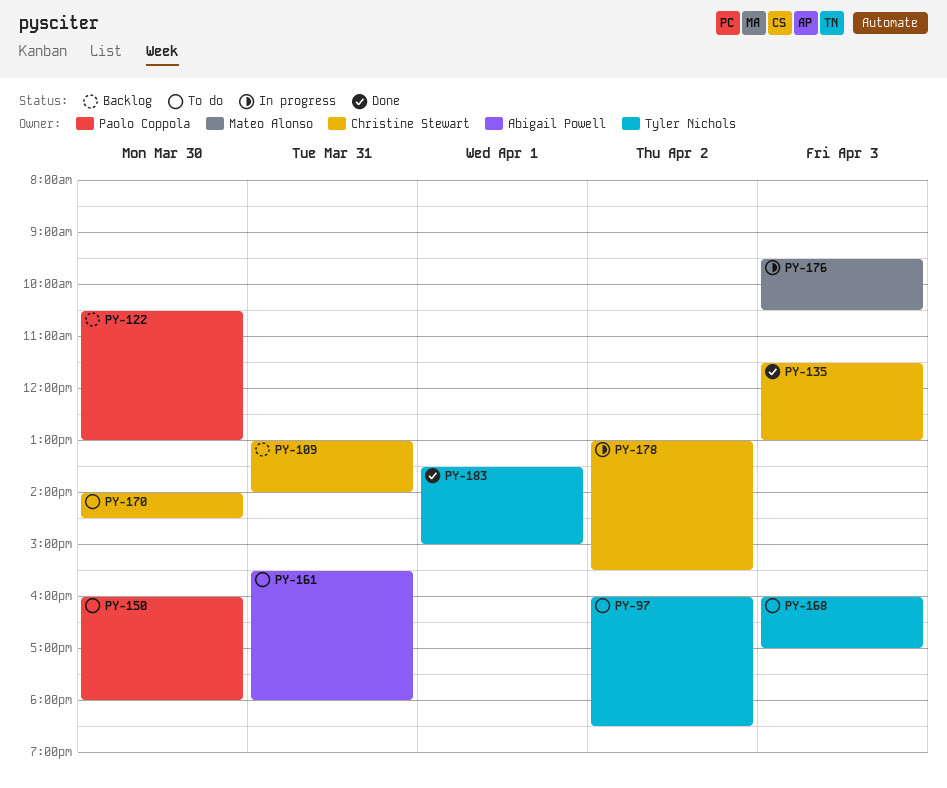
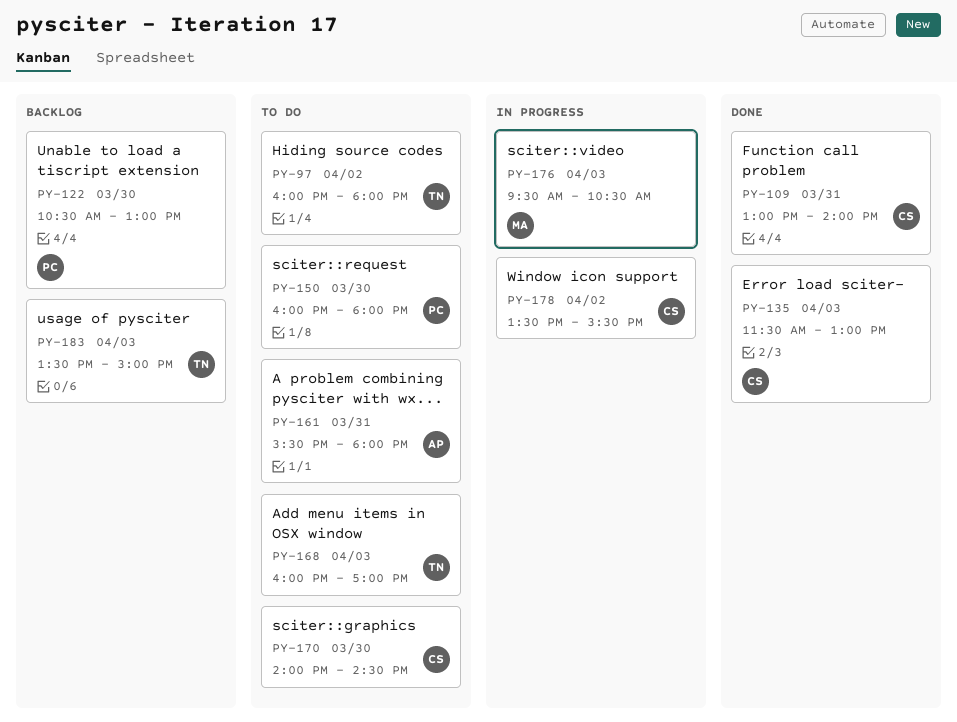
PY-97, ends: 18:30 -> 18:00
PY-109, status: Backlog -> Done
PY-178, begins: 13:00 -> 13:30
PY-183, status: Done -> Backlog
PY-183, day: Apr 1 -> Apr 3

